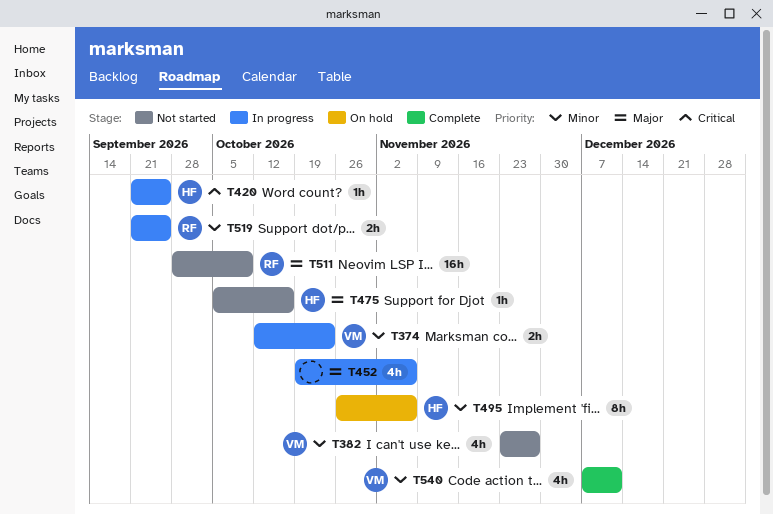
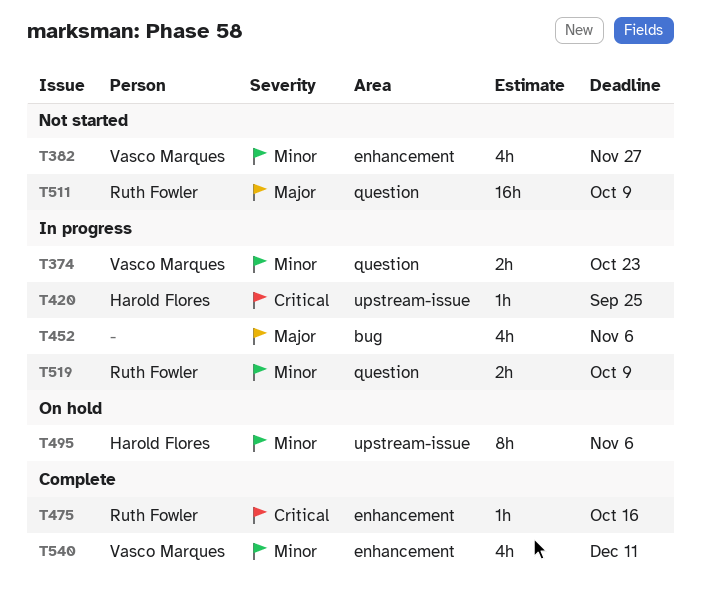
T475, status: Not started -> Complete
T475, owner: Harold Flores -> Ruth Fowler
T475, priority: Major -> Critical
T519, due: Sep 25 -> Oct 9

